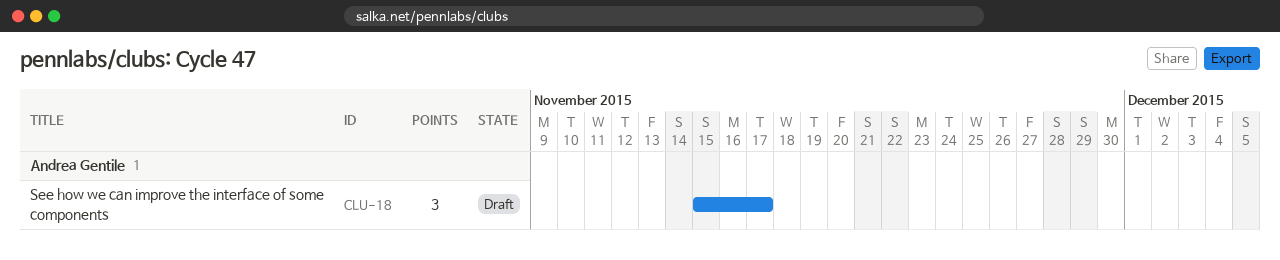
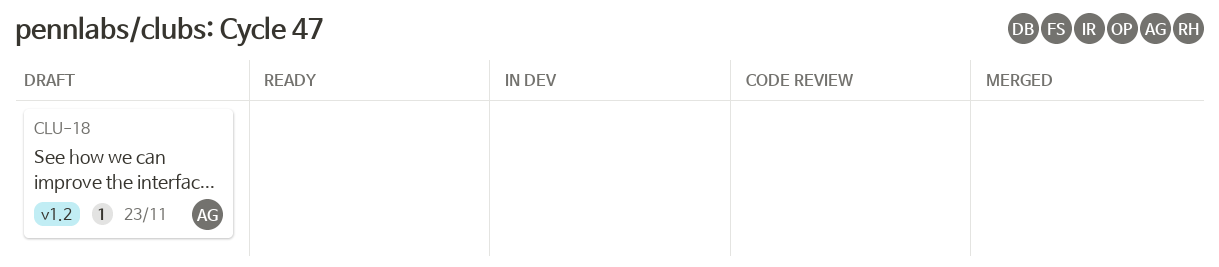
CLU-18, estimate: 3 -> 1
CLU-18, due: Nov 17 -> Nov 23

